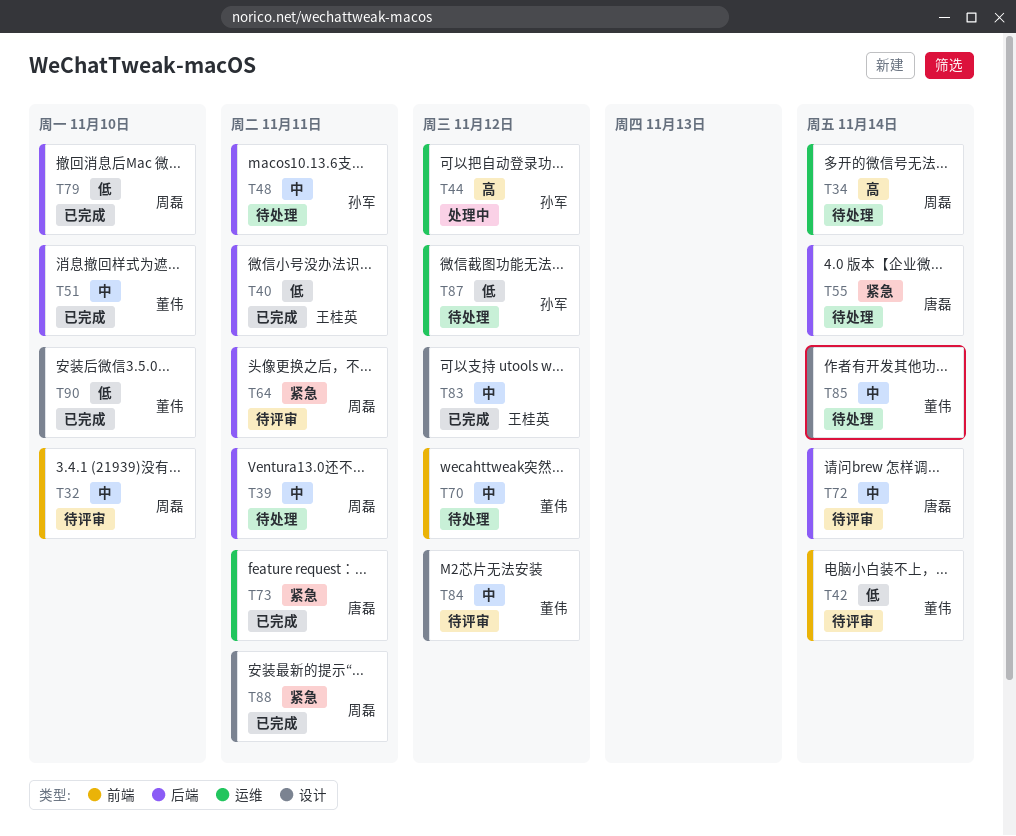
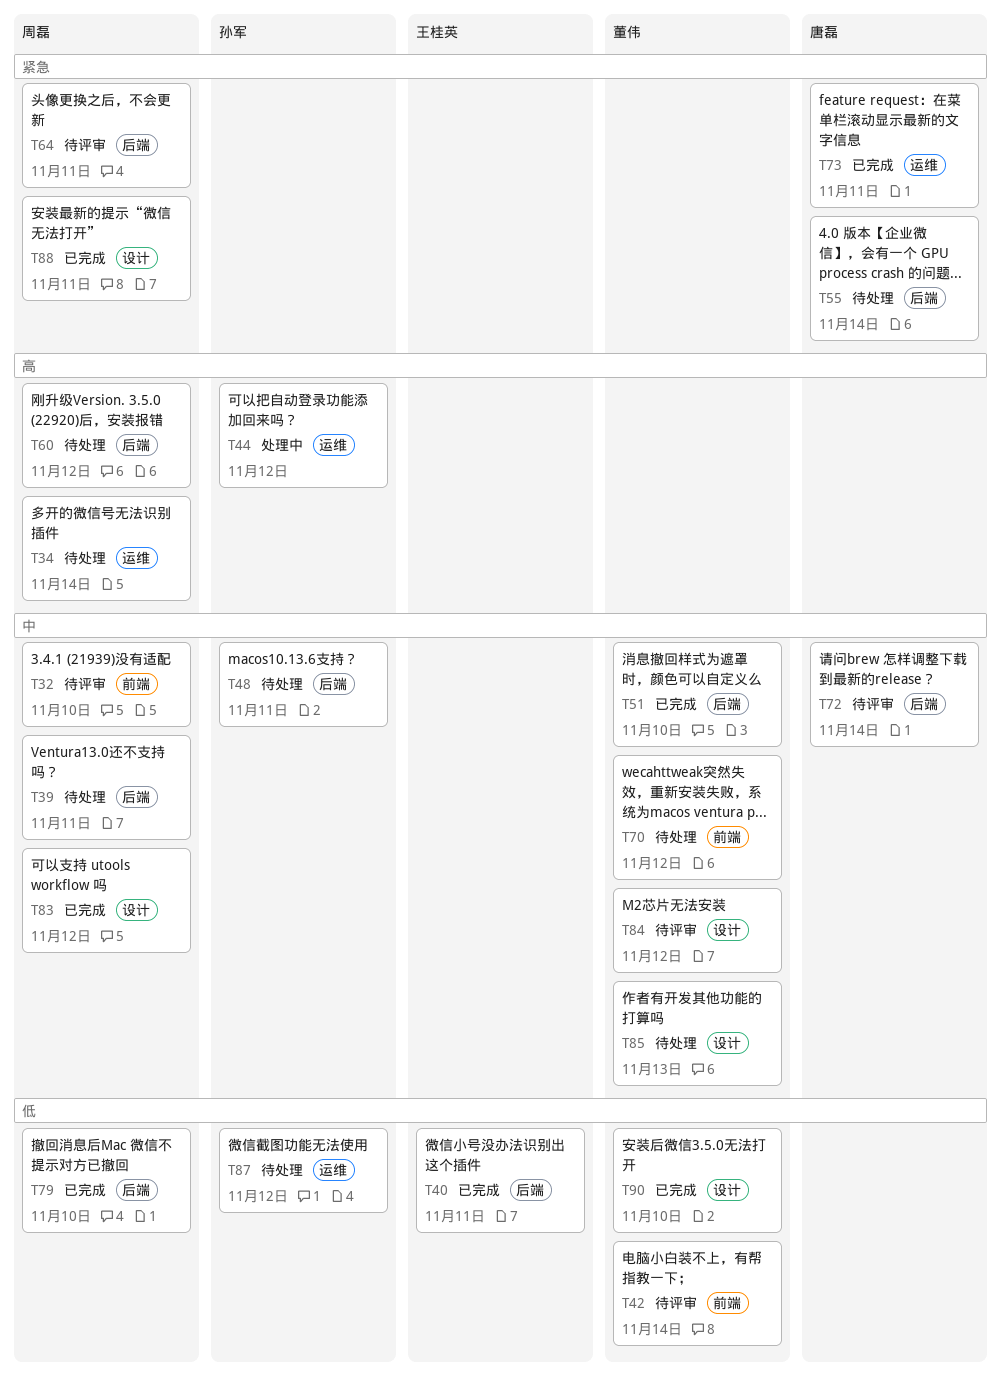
T60: none -> present
T83, owner: 王桂英 -> 周磊
T85, due: Nov 14 -> Nov 13

